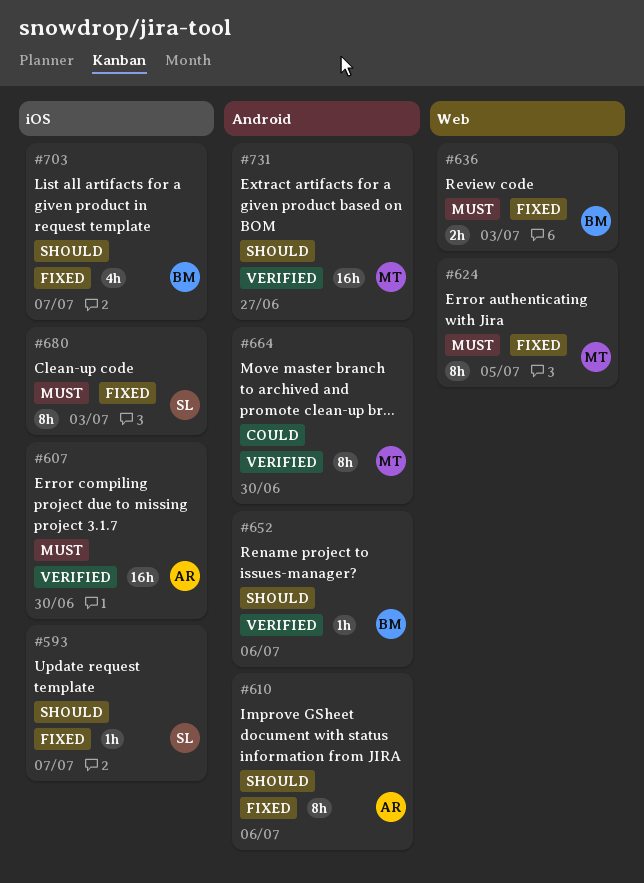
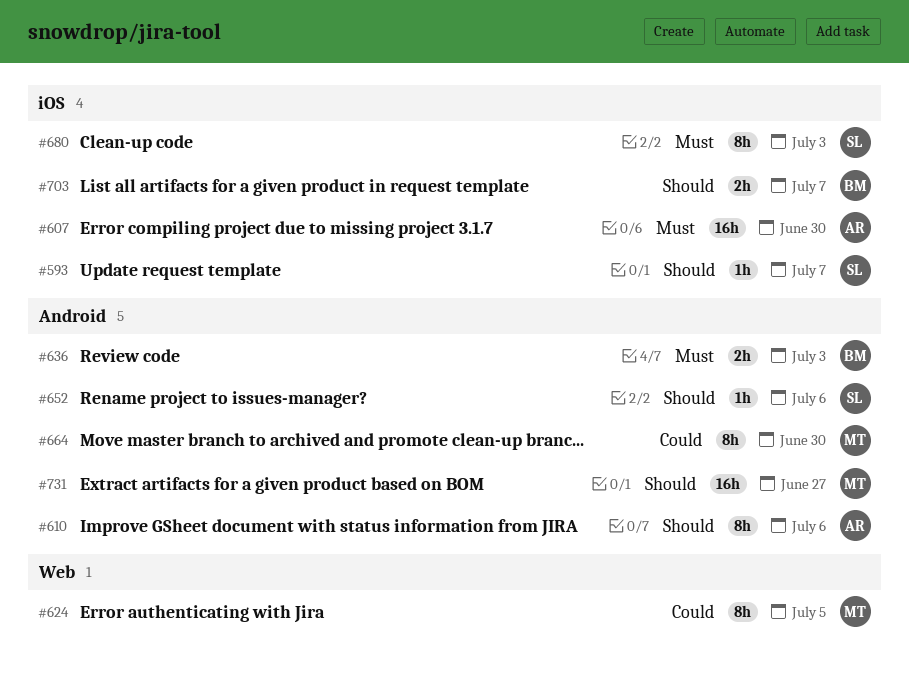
#624, priority: Must -> Could
#636, label: Web -> Android
#652, owner: BM -> SL
#703, estimate: 4h -> 2h

